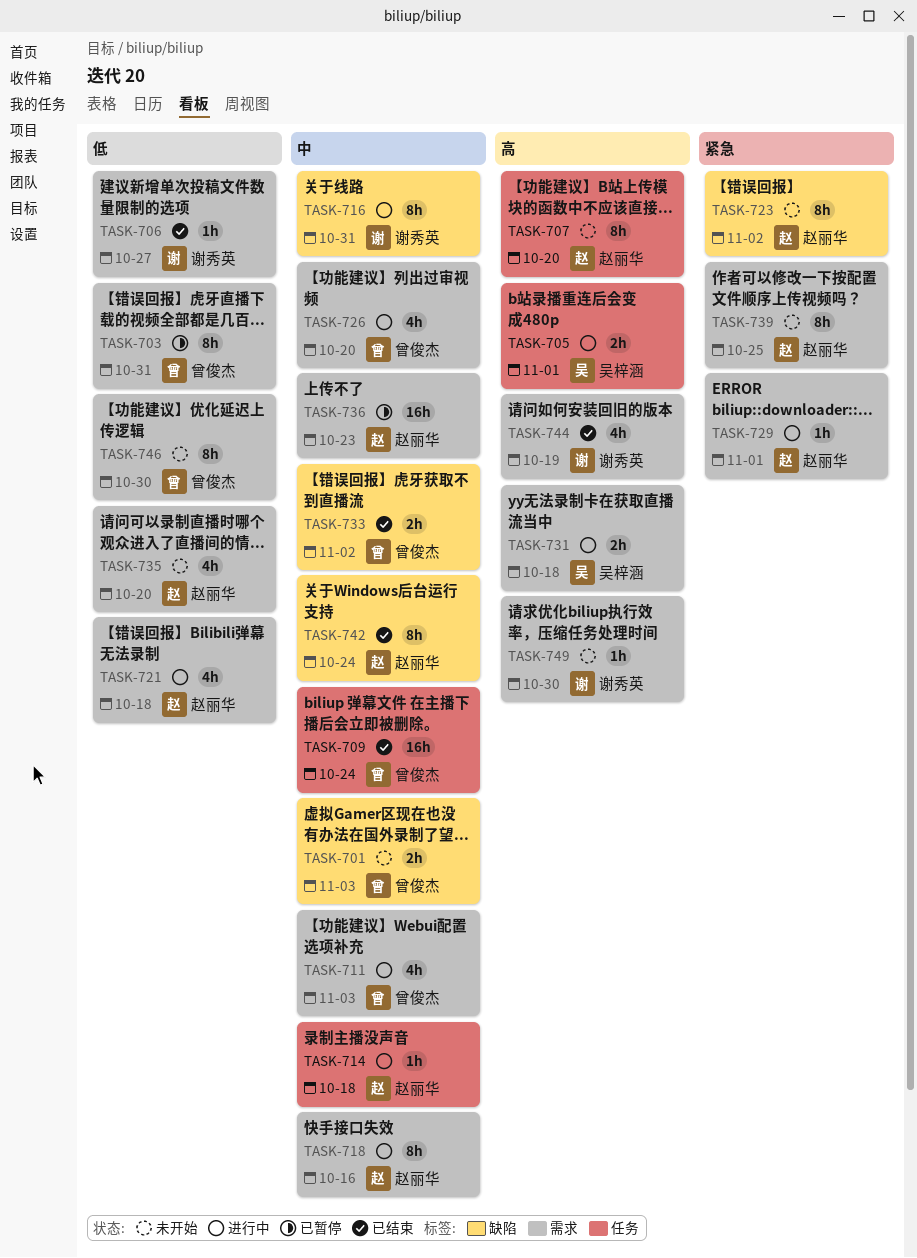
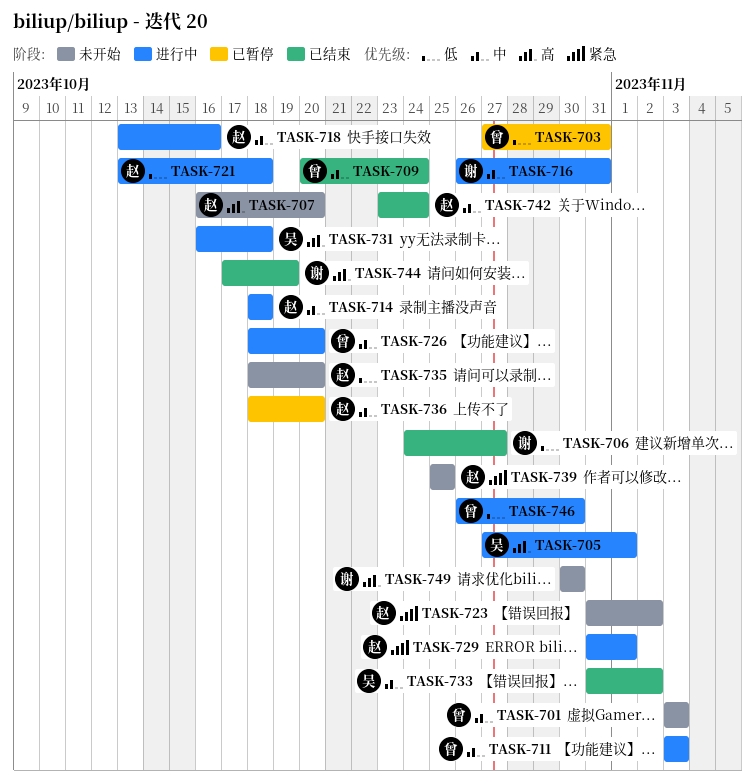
TASK-733, owner: 曾俊杰 -> 吴梓涵
TASK-736, due: Oct 23 -> Oct 20
TASK-746, status: 未开始 -> 进行中

